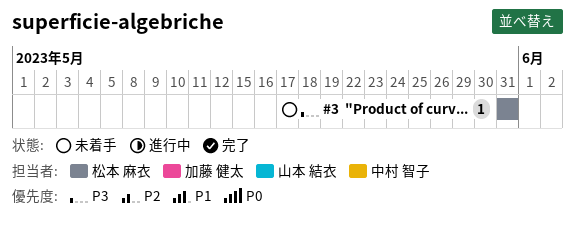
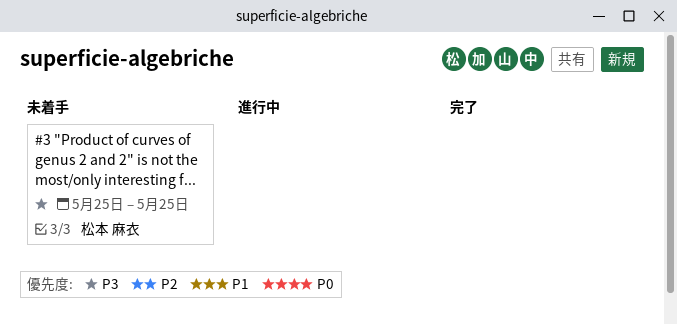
#3, start: May 31 -> May 25
#3, due: May 31 -> May 25

